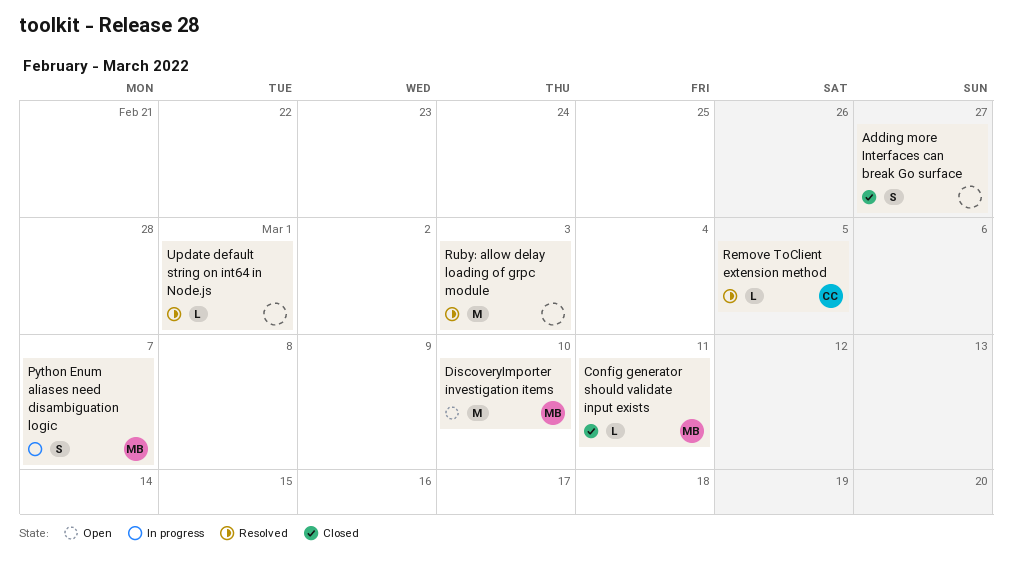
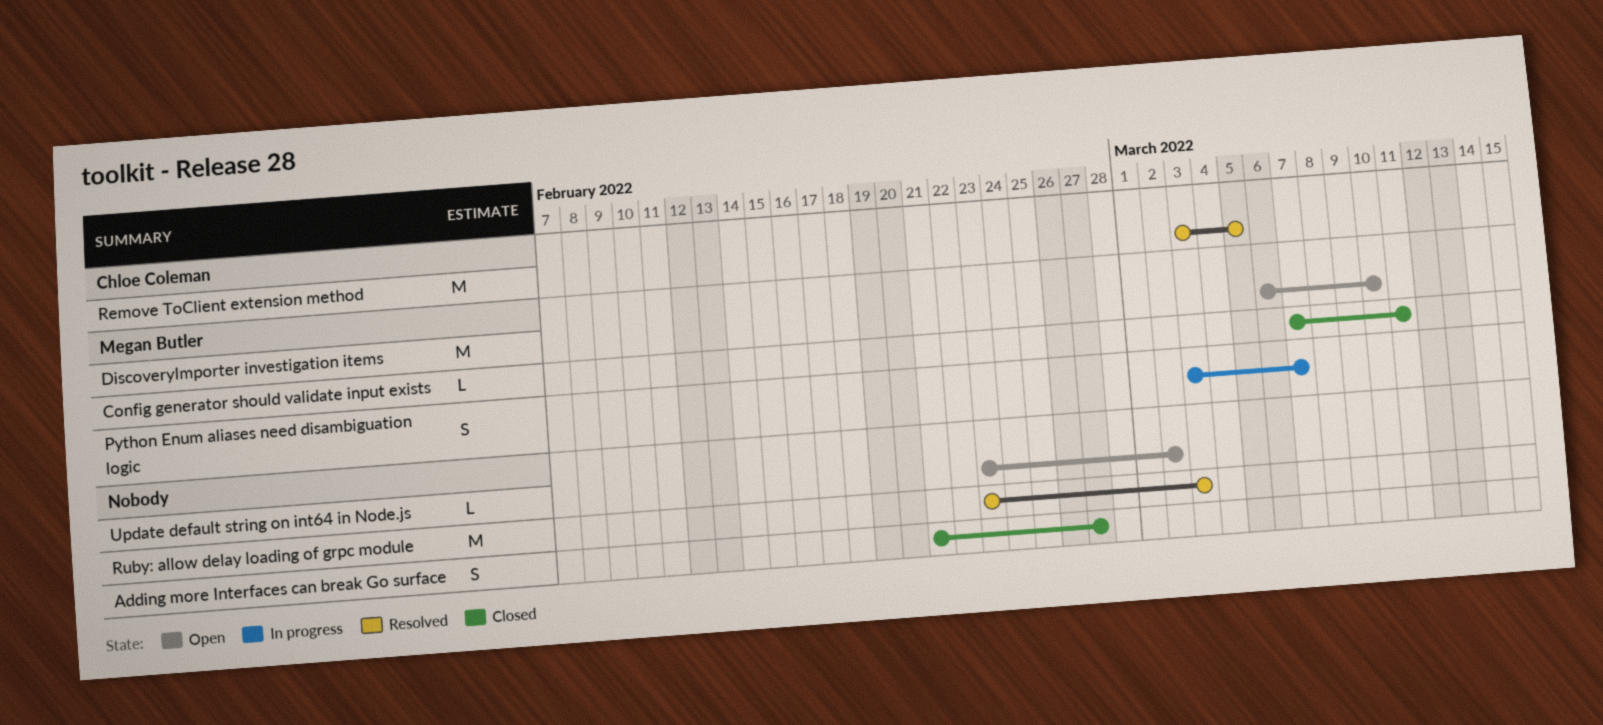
Remove ToClient extension method, estimate: L -> M
Update default string on int64 in Node.js, status: Resolved -> Open
Update default string on int64 in Node.js, due: Mar 1 -> Mar 2

